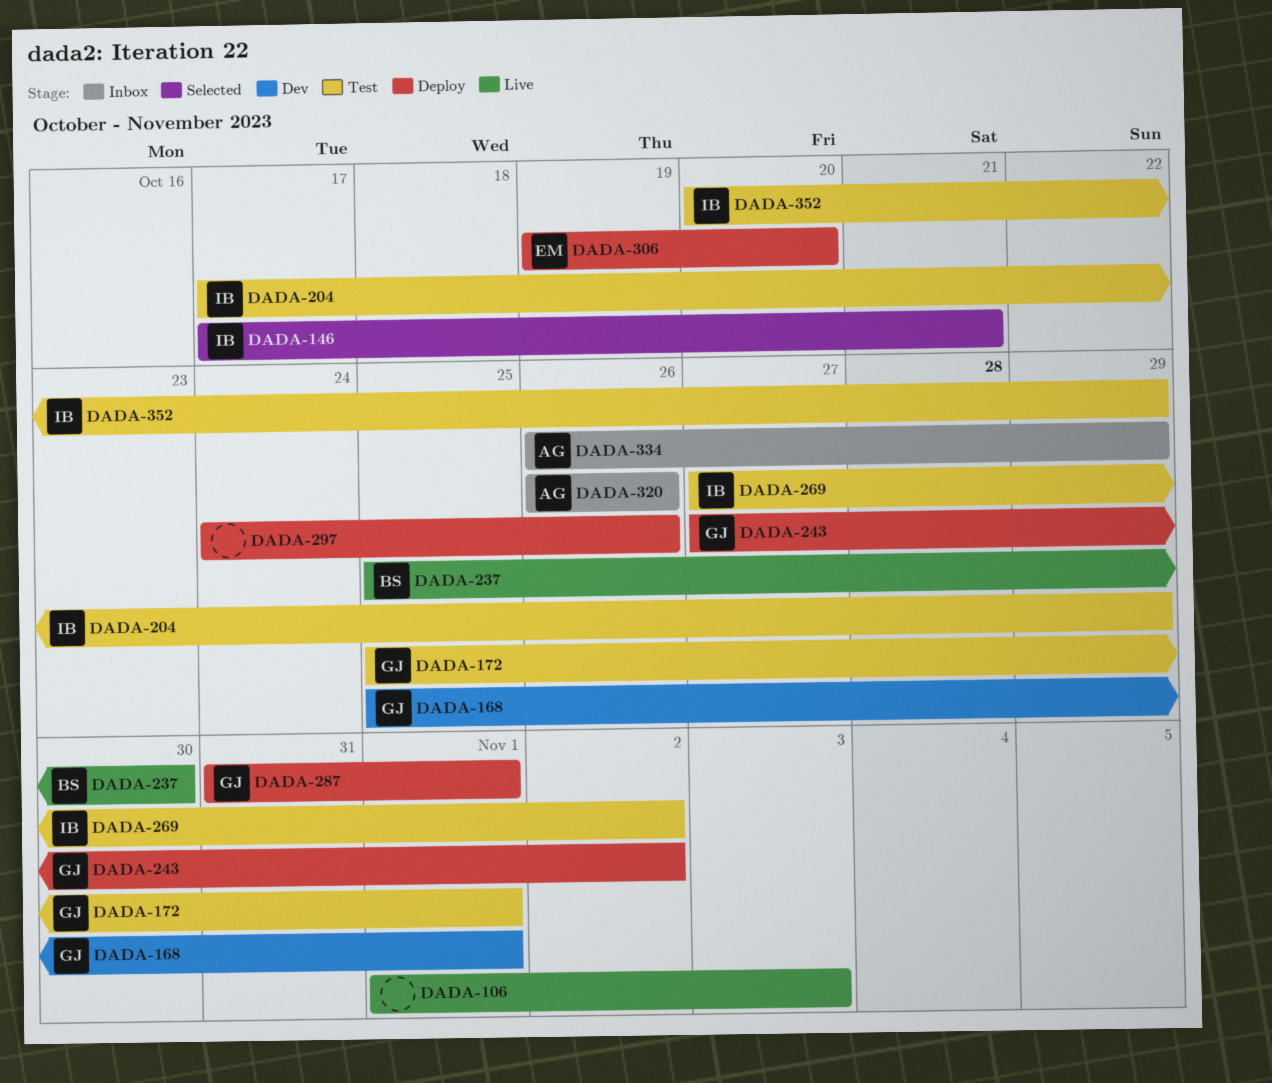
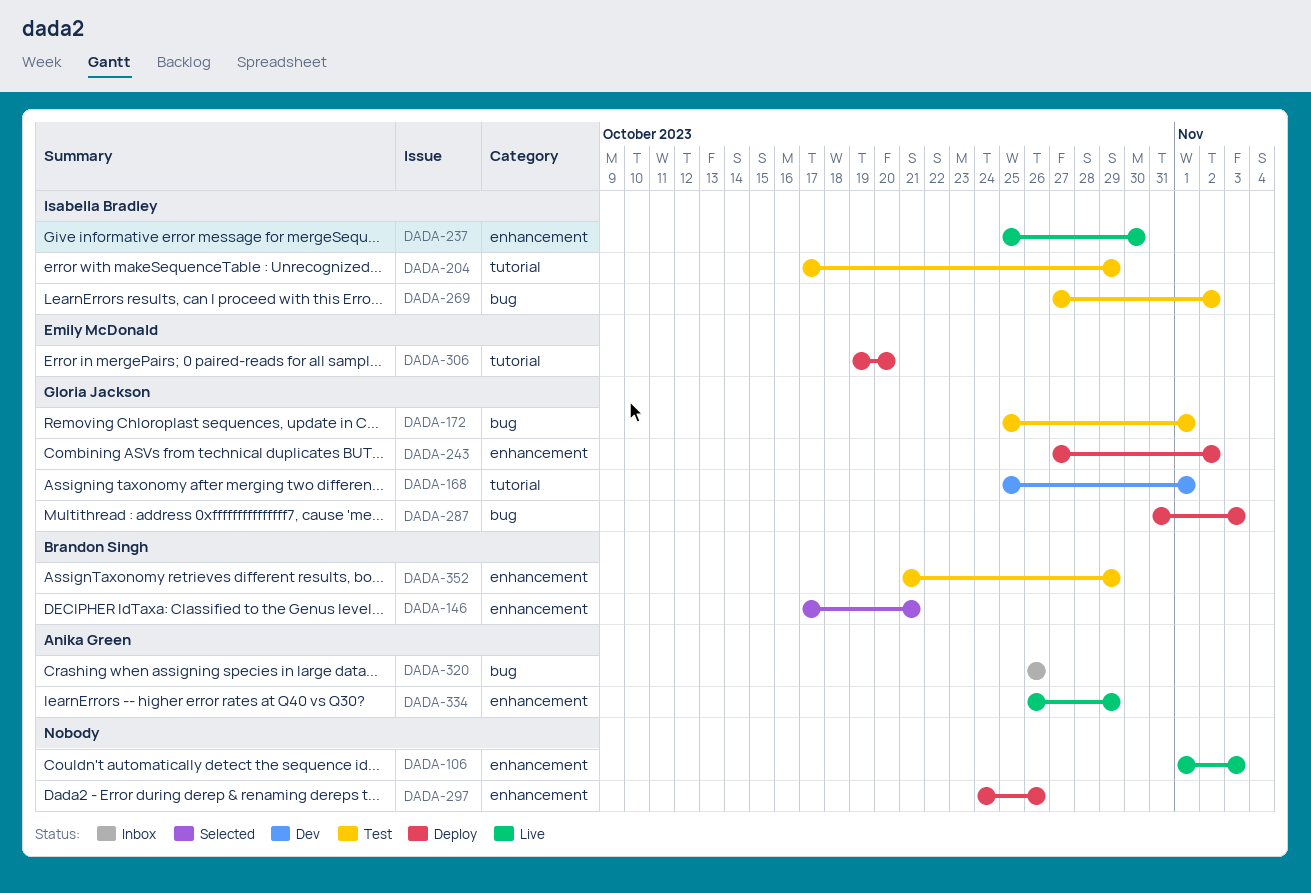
DADA-146, owner: Isabella Bradley -> Brandon Singh
DADA-237, owner: Brandon Singh -> Isabella Bradley
DADA-287, due: Nov 1 -> Nov 3
DADA-334, status: Inbox -> Live
DADA-352, owner: Isabella Bradley -> Brandon Singh
DADA-352, start: Oct 20 -> Oct 21

